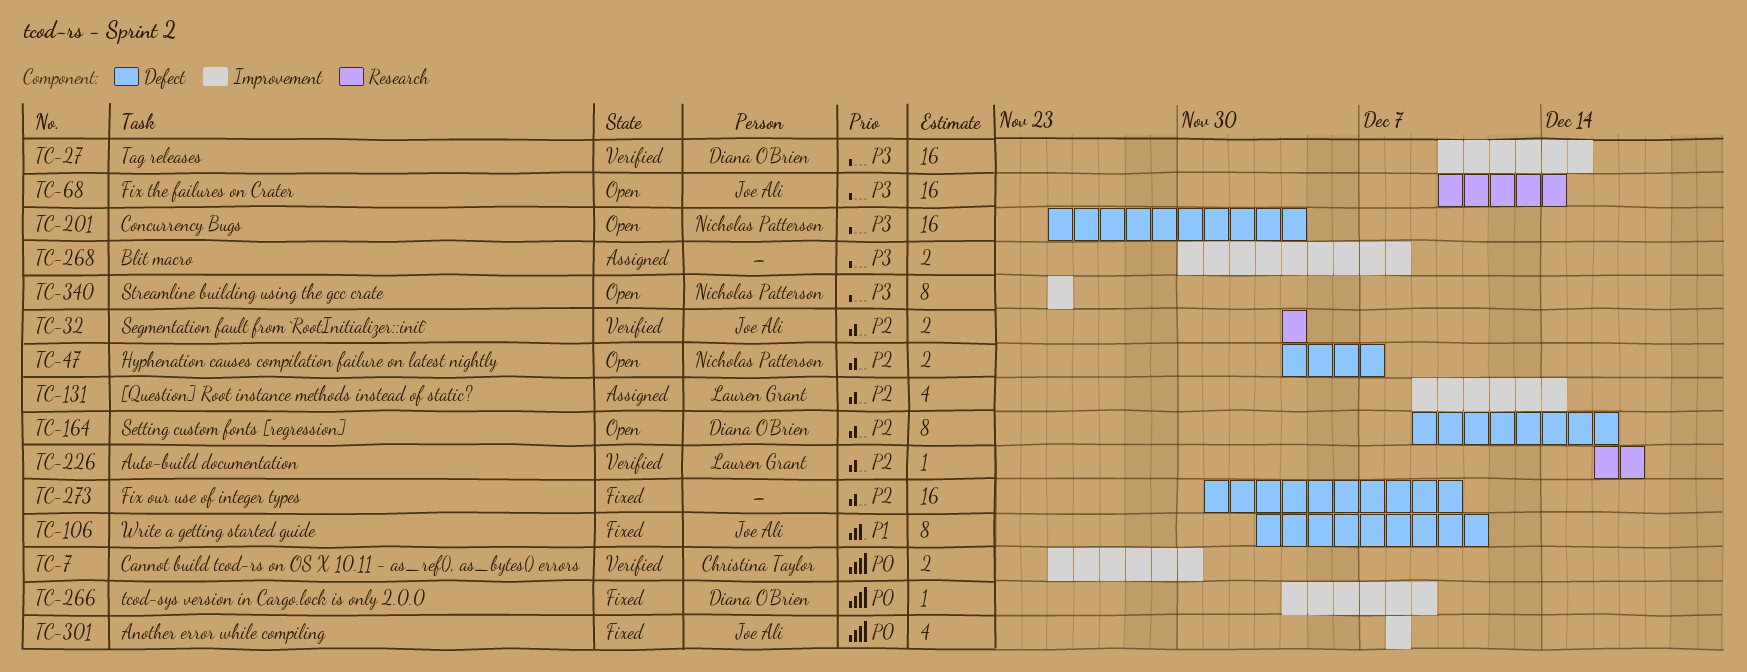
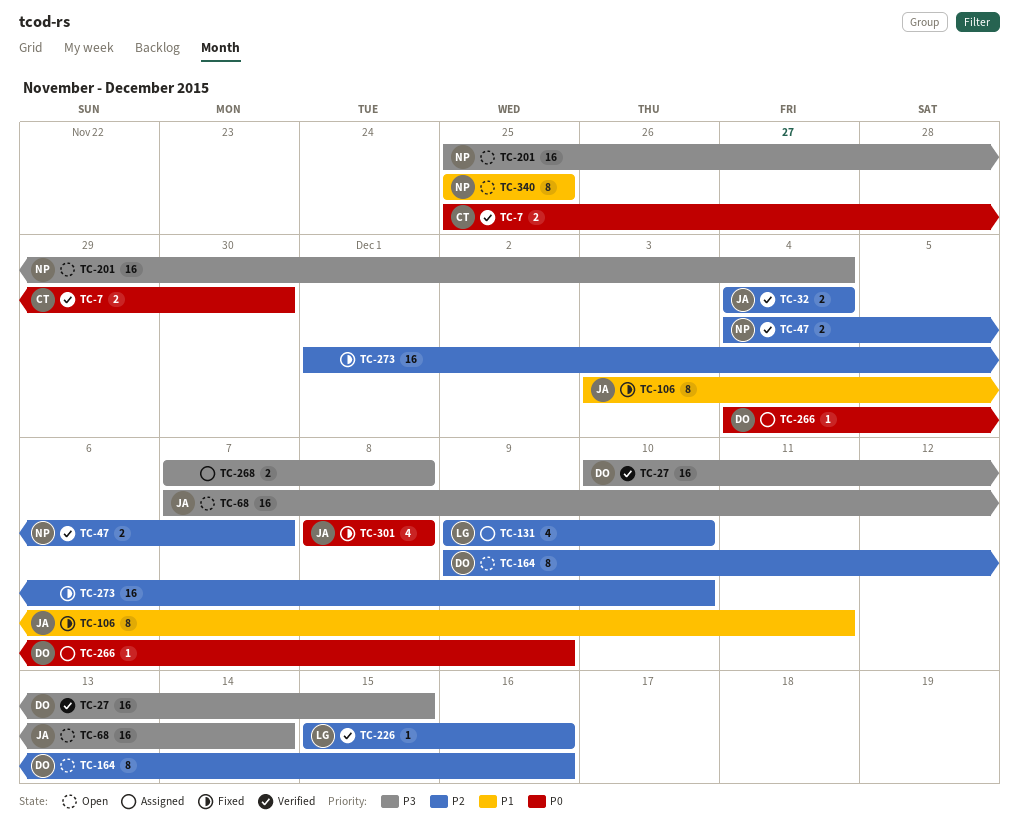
TC-47, status: Open -> Verified
TC-68, start: Dec 10 -> Dec 7
TC-131, due: Dec 14 -> Dec 10
TC-226, start: Dec 16 -> Dec 15
TC-226, due: Dec 17 -> Dec 16
TC-266, status: Fixed -> Assigned
TC-268, start: Nov 30 -> Dec 7
TC-340, priority: P3 -> P1

